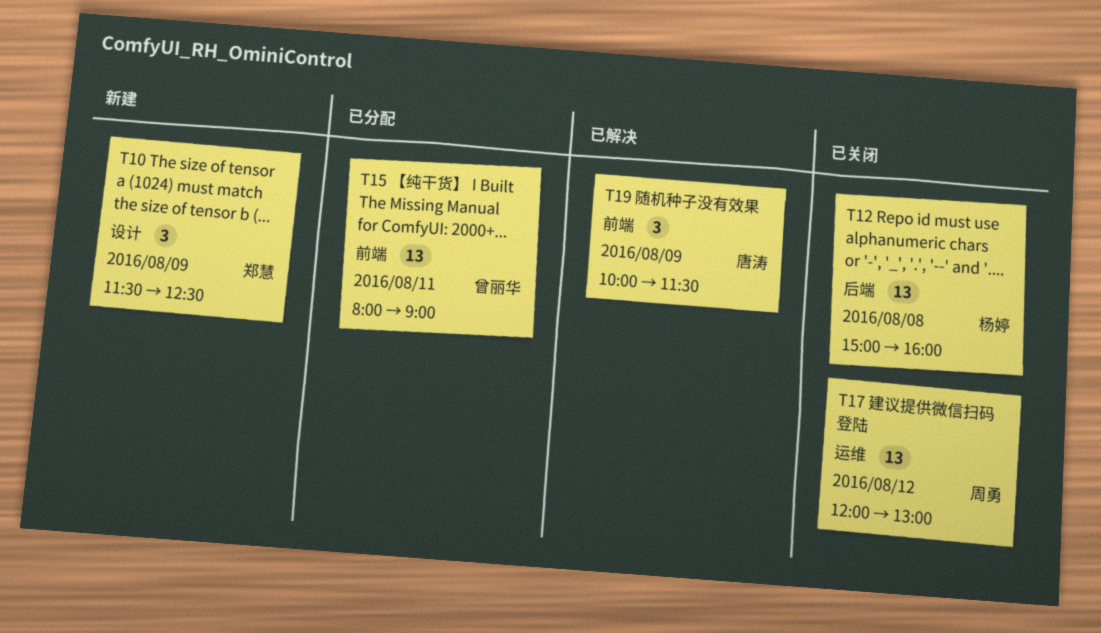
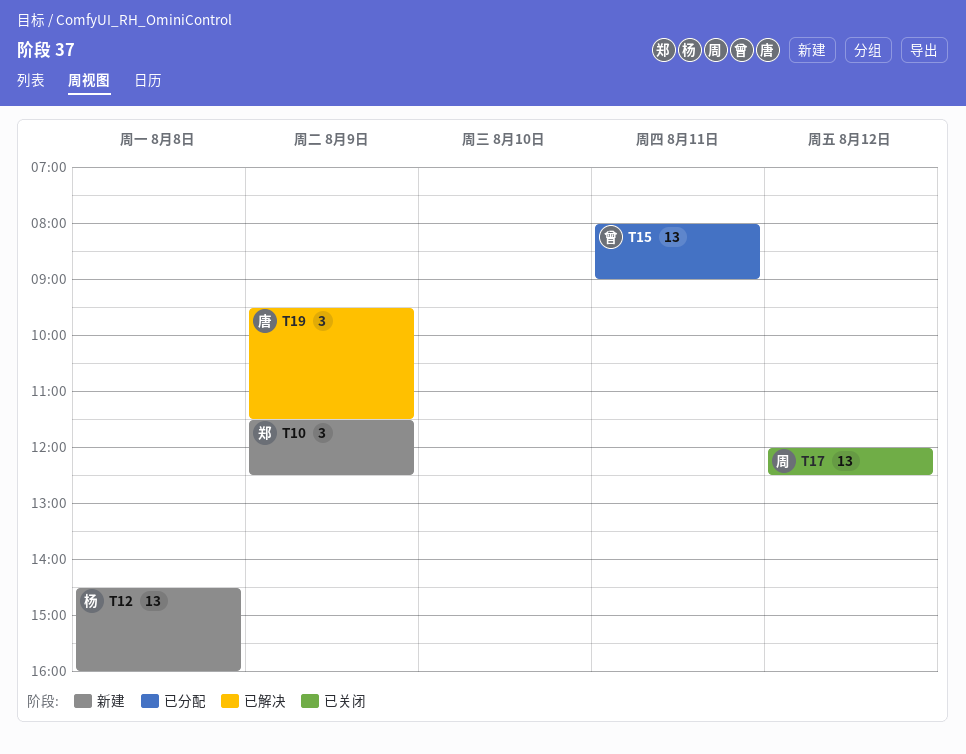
T12, status: 已关闭 -> 新建
T12, begins: 15:00 -> 14:30
T17, ends: 13:00 -> 12:30
T19, begins: 10:00 -> 09:30

